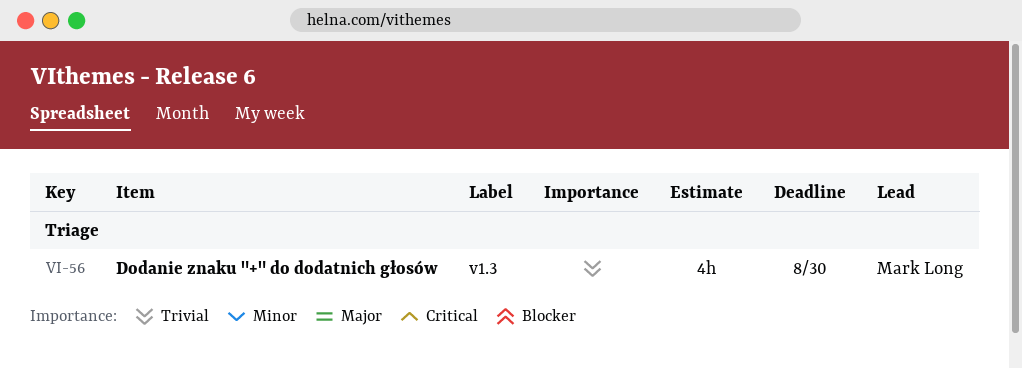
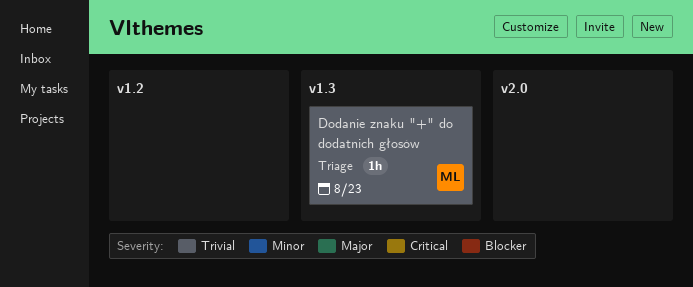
Dodanie znaku "+" do dodatnich głosów, estimate: 4h -> 1h
Dodanie znaku "+" do dodatnich głosów, due: Aug 30 -> Aug 23

